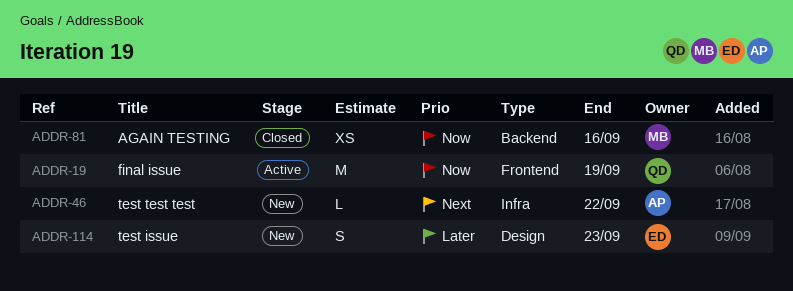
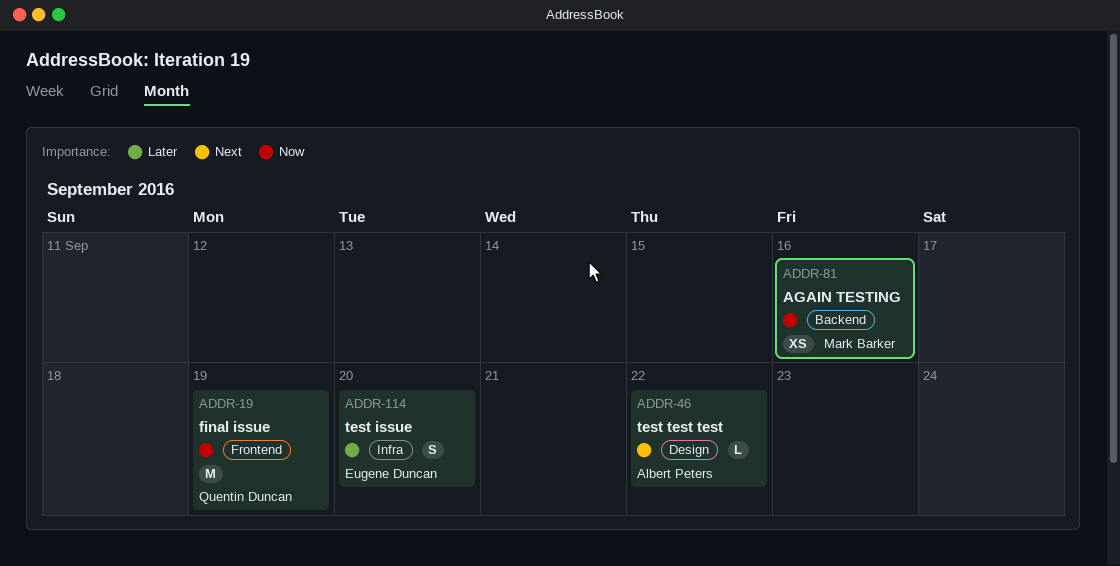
ADDR-46, label: Infra -> Design
ADDR-114, label: Design -> Infra
ADDR-114, due: Sep 23 -> Sep 20

